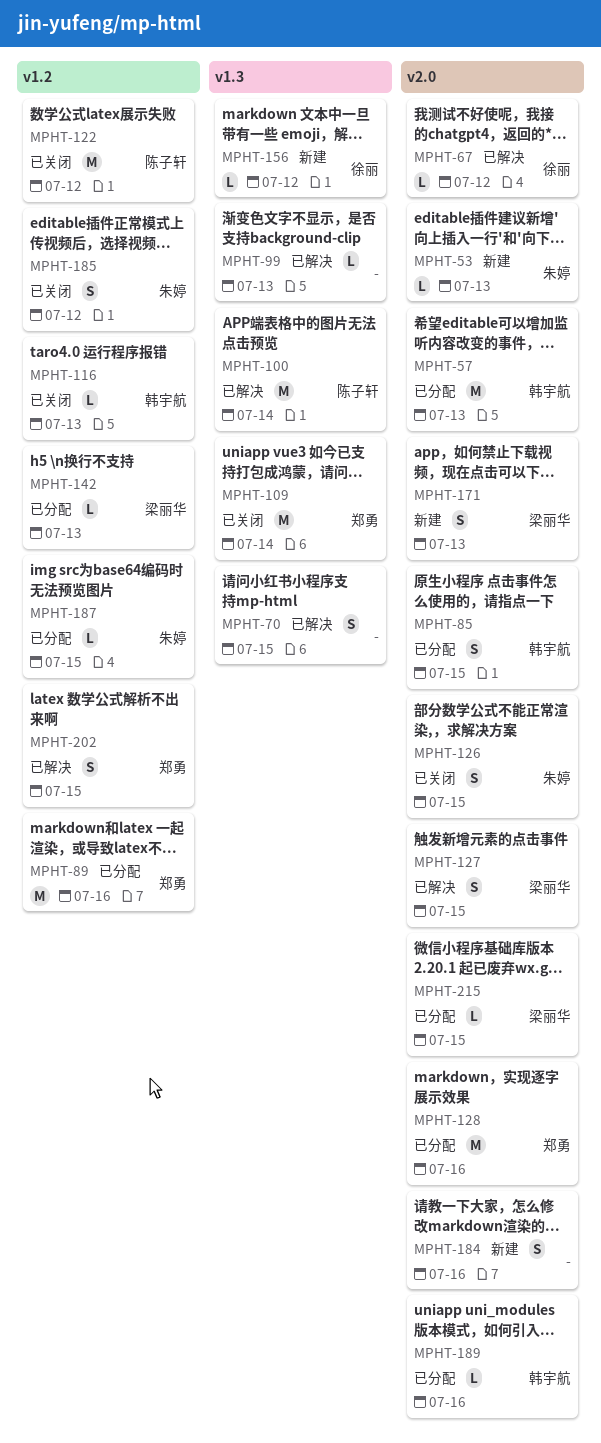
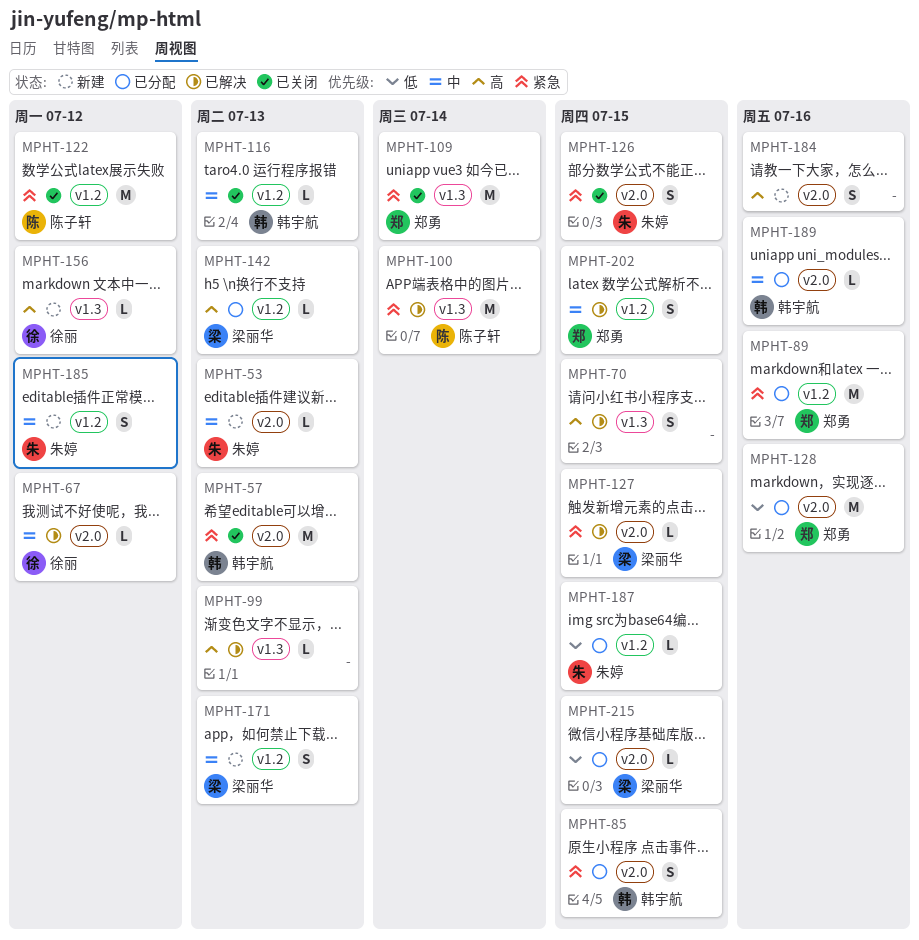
MPHT-57, status: 已分配 -> 已关闭
MPHT-127, estimate: S -> L
MPHT-171, label: v2.0 -> v1.2
MPHT-185, status: 已关闭 -> 新建

